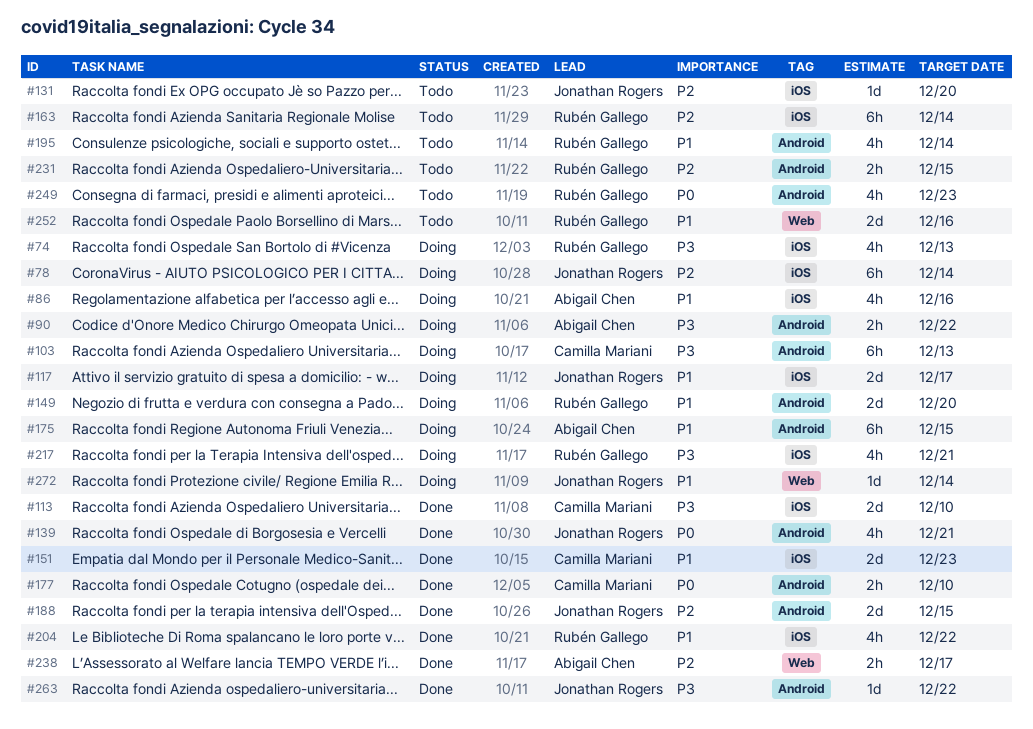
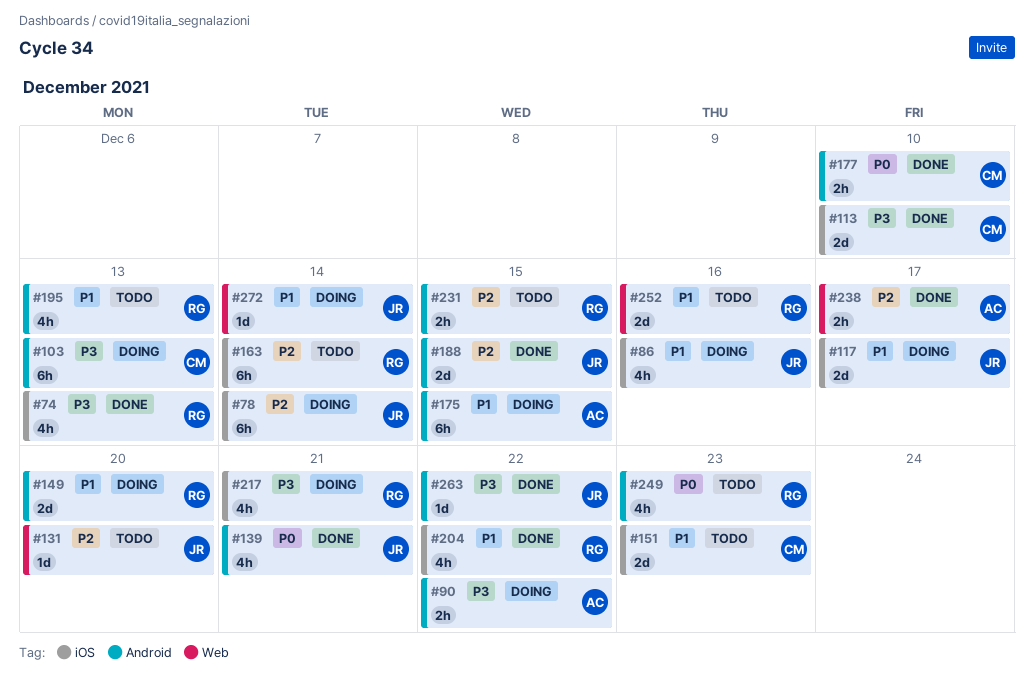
#74, status: Doing -> Done
#86, owner: Abigail Chen -> Jonathan Rogers
#131, label: iOS -> Web
#151, status: Done -> Todo
#195, due: Dec 14 -> Dec 13

